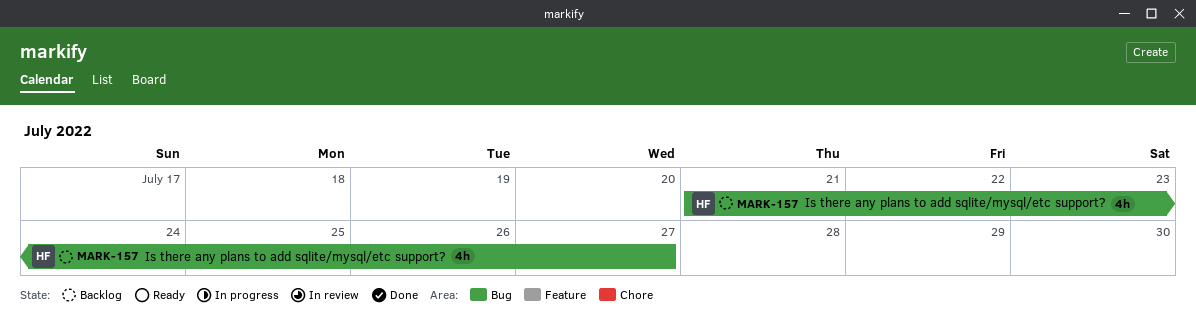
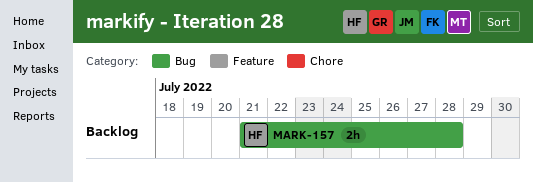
MARK-157, estimate: 4h -> 2h
MARK-157, due: Jul 27 -> Jul 28

